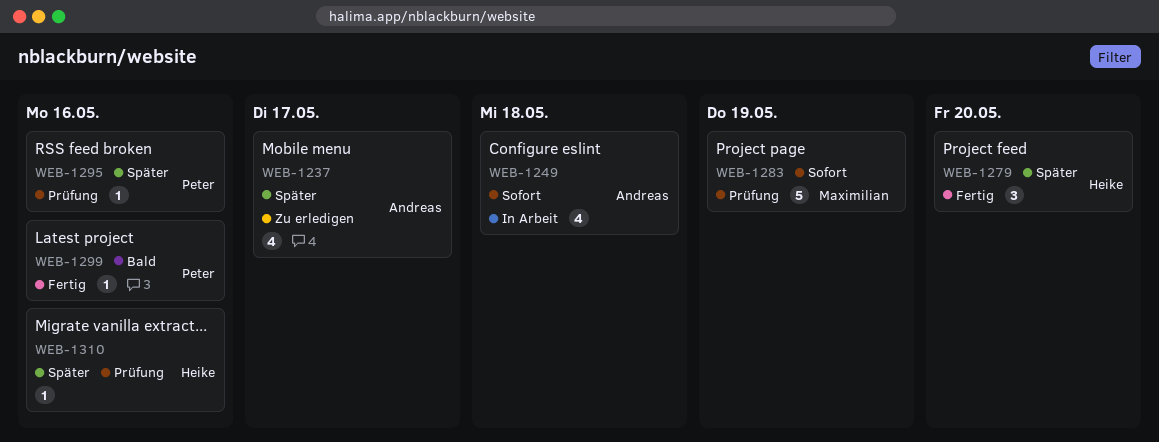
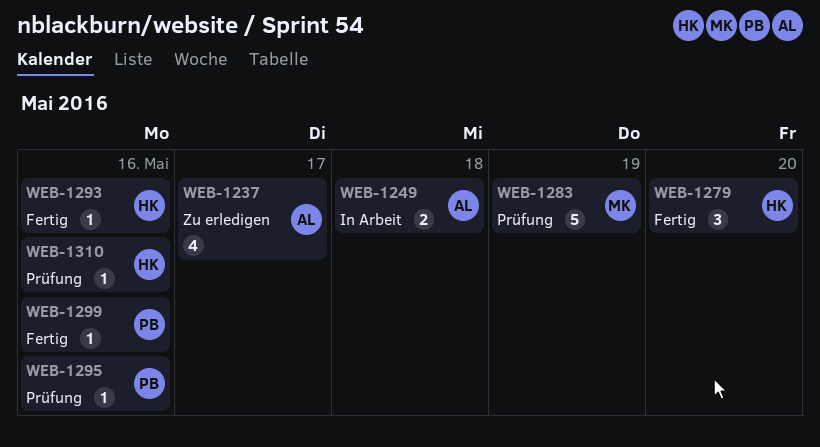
WEB-1249, estimate: 4 -> 2
WEB-1293: none -> present

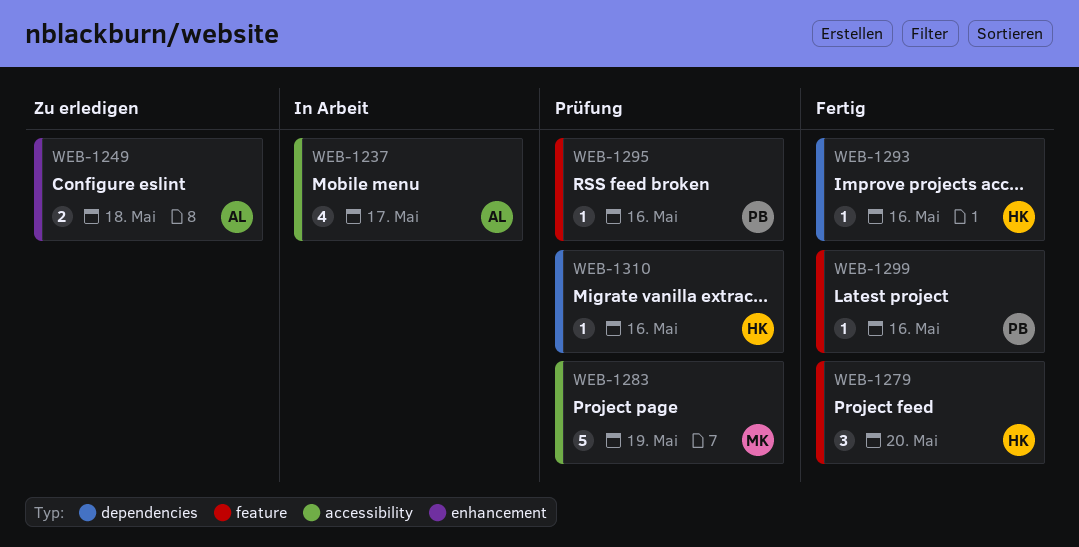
WEB-1237, status: Zu erledigen -> In Arbeit
WEB-1249, status: In Arbeit -> Zu erledigen

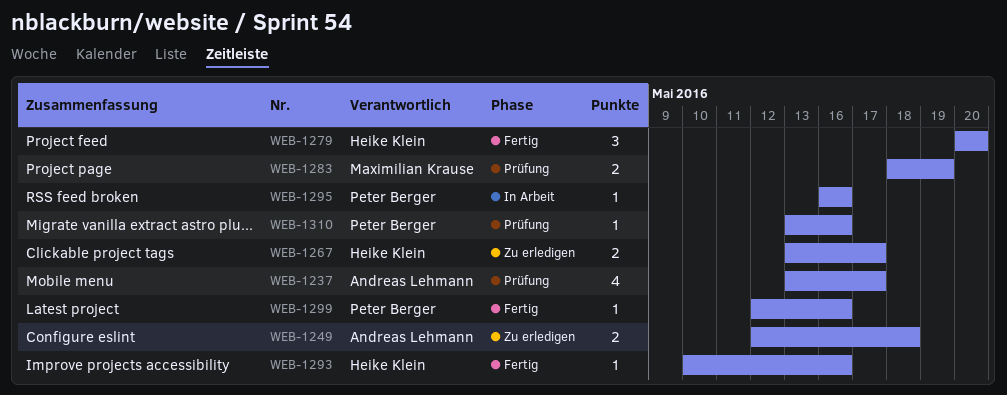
WEB-1237, status: In Arbeit -> Prüfung
WEB-1267: none -> present
WEB-1283, estimate: 5 -> 2
WEB-1295, status: Prüfung -> In Arbeit
WEB-1310, owner: Heike Klein -> Peter Berger

